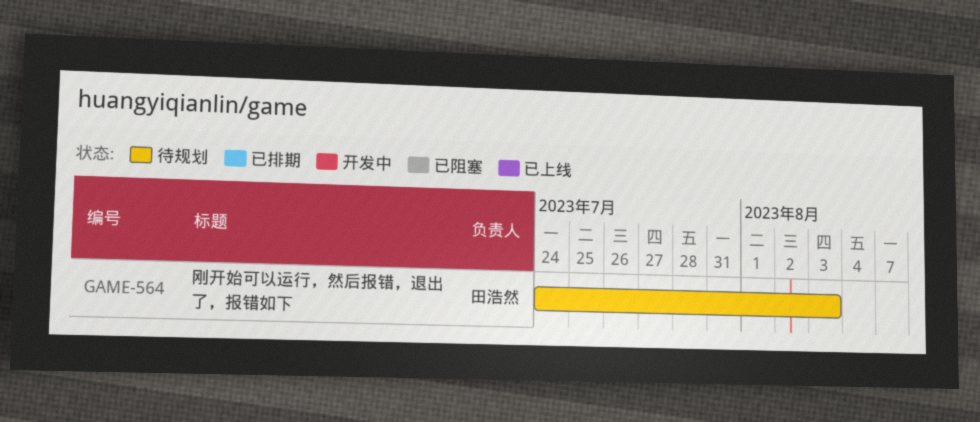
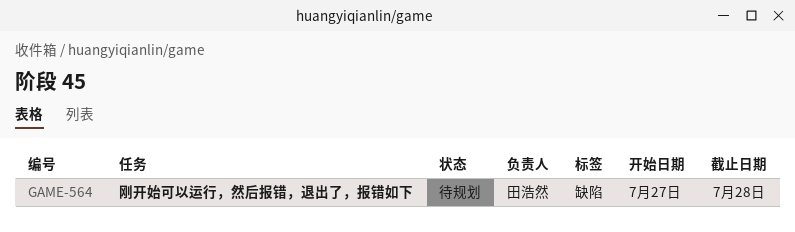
GAME-564, start: Jul 24 -> Jul 27
GAME-564, due: Aug 3 -> Jul 28

